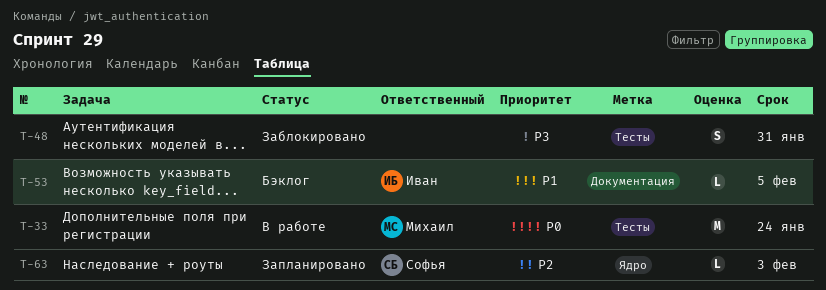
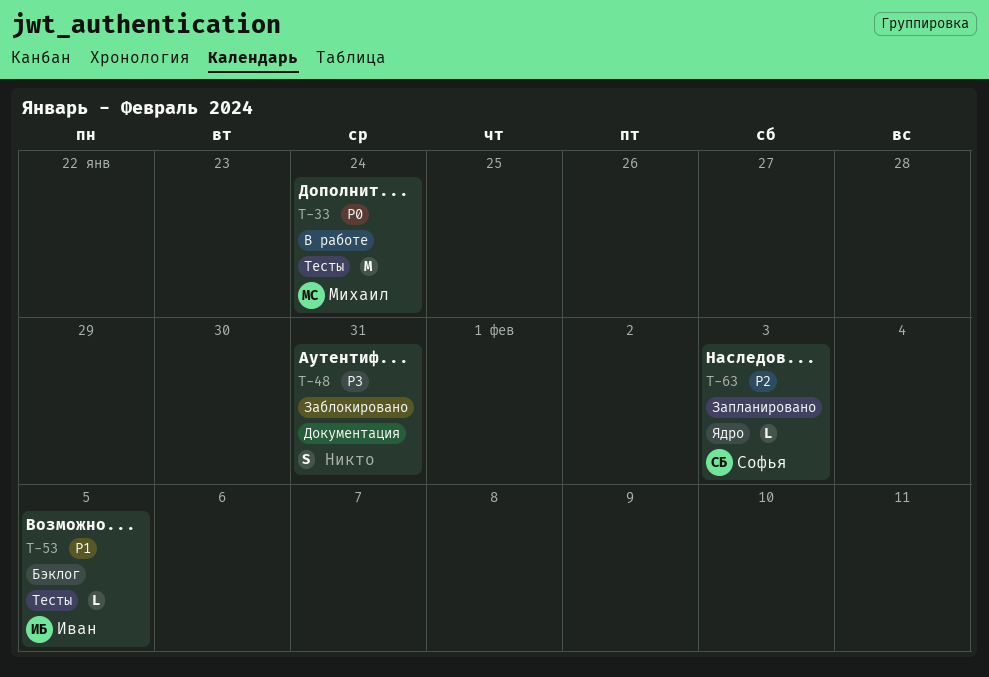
T-48, label: Тесты -> Документация
T-53, label: Документация -> Тесты

